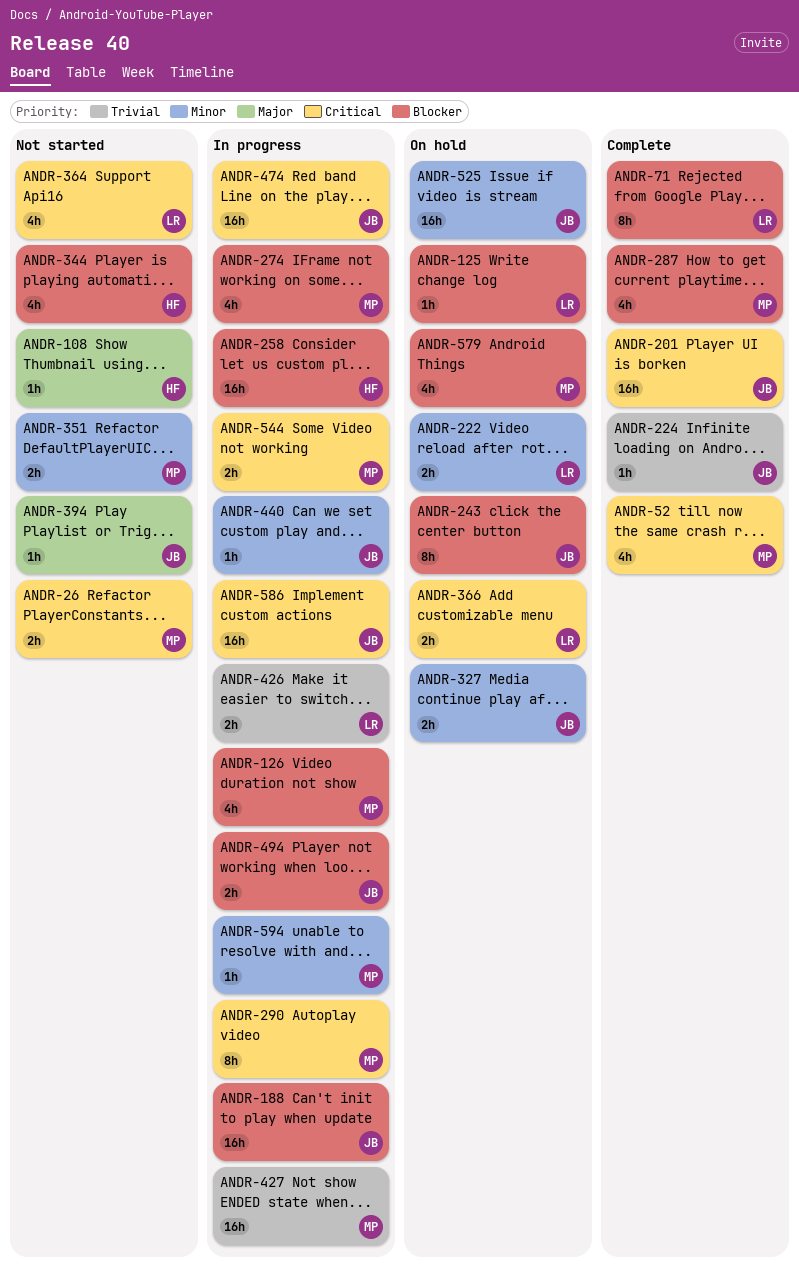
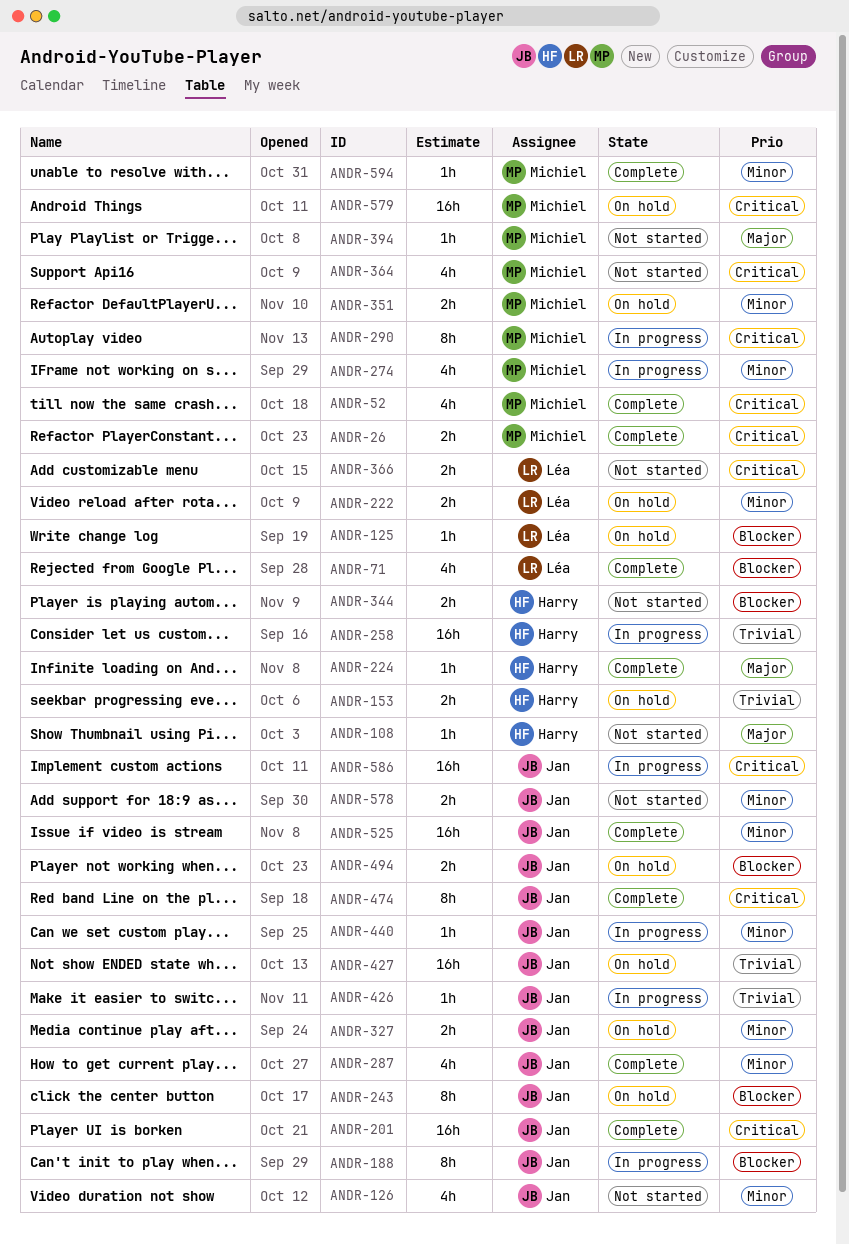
ANDR-26, status: Not started -> Complete
ANDR-71, estimate: 8h -> 4h
ANDR-126, status: In progress -> Not started
ANDR-126, owner: Michiel -> Jan
ANDR-126, priority: Blocker -> Minor
ANDR-153: none -> present
ANDR-188, estimate: 16h -> 8h
ANDR-224, owner: Jan -> Harry
ANDR-224, priority: Trivial -> Major
ANDR-258, priority: Blocker -> Trivial
ANDR-274, priority: Blocker -> Minor
ANDR-287, owner: Michiel -> Jan
ANDR-287, priority: Blocker -> Minor
ANDR-344, estimate: 4h -> 2h
ANDR-351, status: Not started -> On hold
ANDR-364, owner: Léa -> Michiel
ANDR-366, status: On hold -> Not started
ANDR-394, owner: Jan -> Michiel
ANDR-426, owner: Léa -> Jan
ANDR-426, estimate: 2h -> 1h
ANDR-427, status: In progress -> On hold
ANDR-427, owner: Michiel -> Jan
ANDR-474, status: In progress -> Complete
ANDR-474, estimate: 16h -> 8h
ANDR-494, status: In progress -> On hold
ANDR-525, status: On hold -> Complete
ANDR-544: present -> none
ANDR-578: none -> present
ANDR-579, priority: Blocker -> Critical
ANDR-579, estimate: 4h -> 16h
ANDR-594, status: In progress -> Complete

